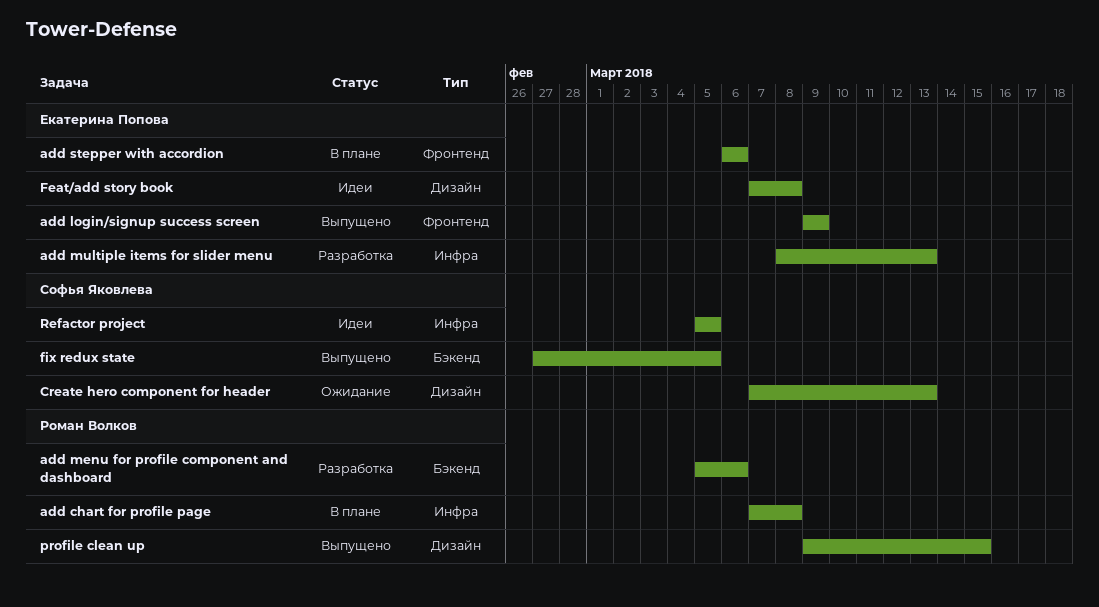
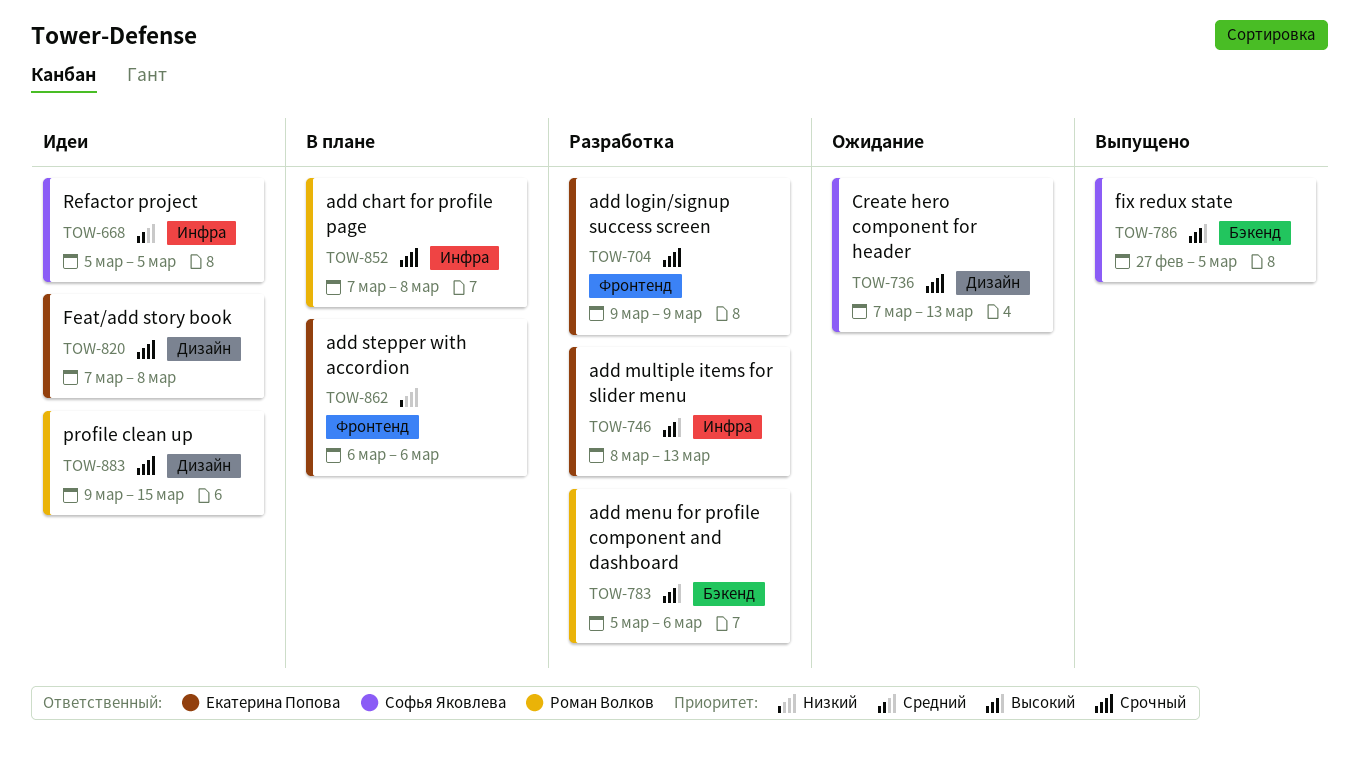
add login/signup success screen, status: Выпущено -> Разработка
profile clean up, status: Выпущено -> Идеи

